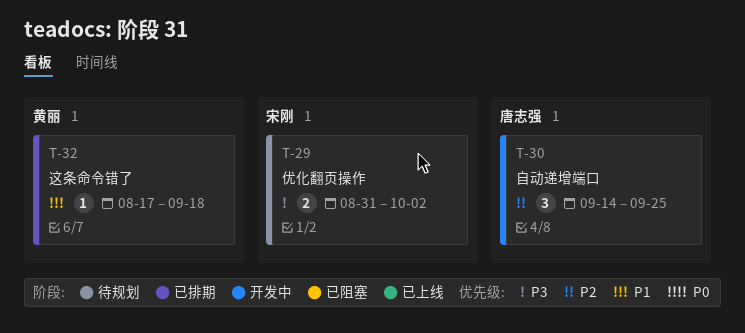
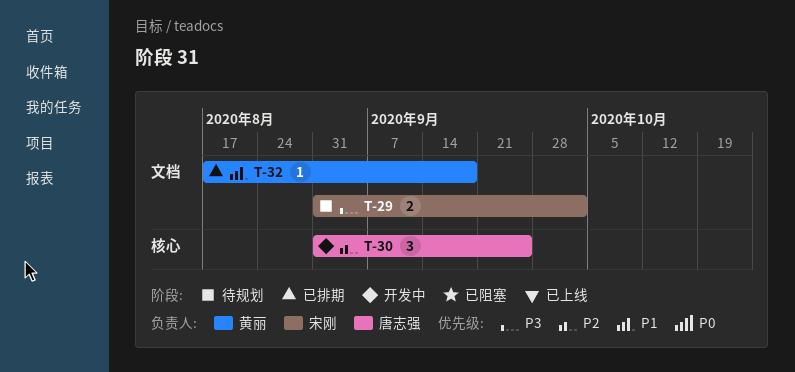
T-30, start: Sep 14 -> Aug 31

